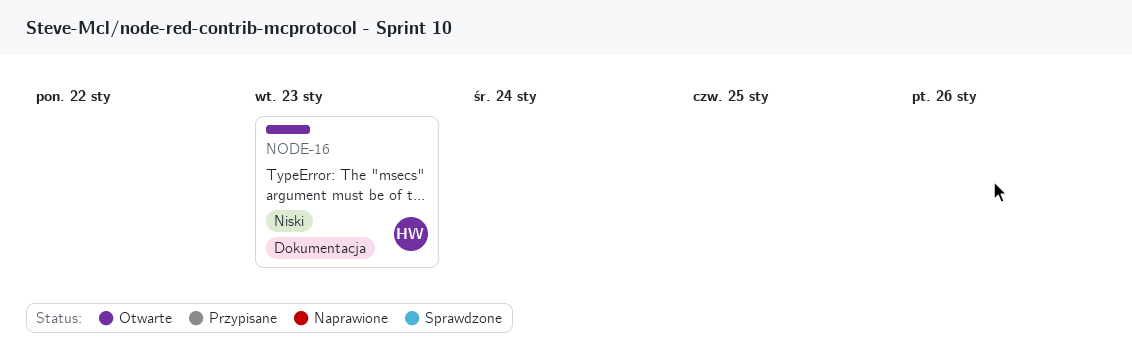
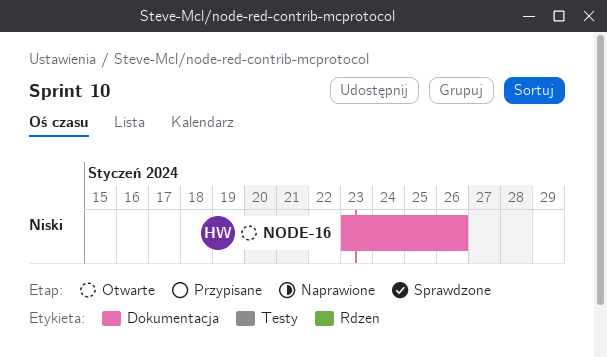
NODE-16, due: Jan 23 -> Jan 26

